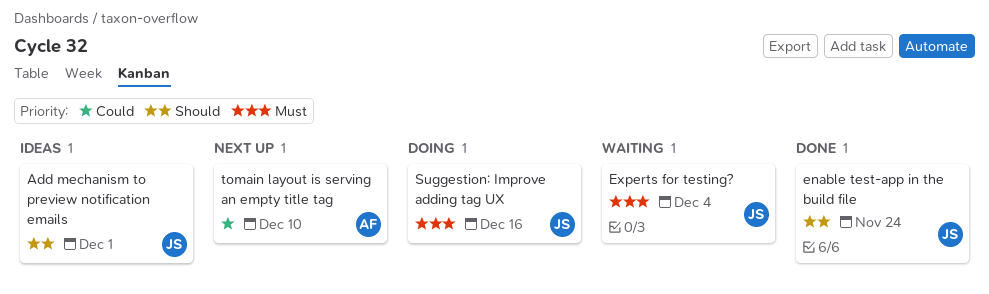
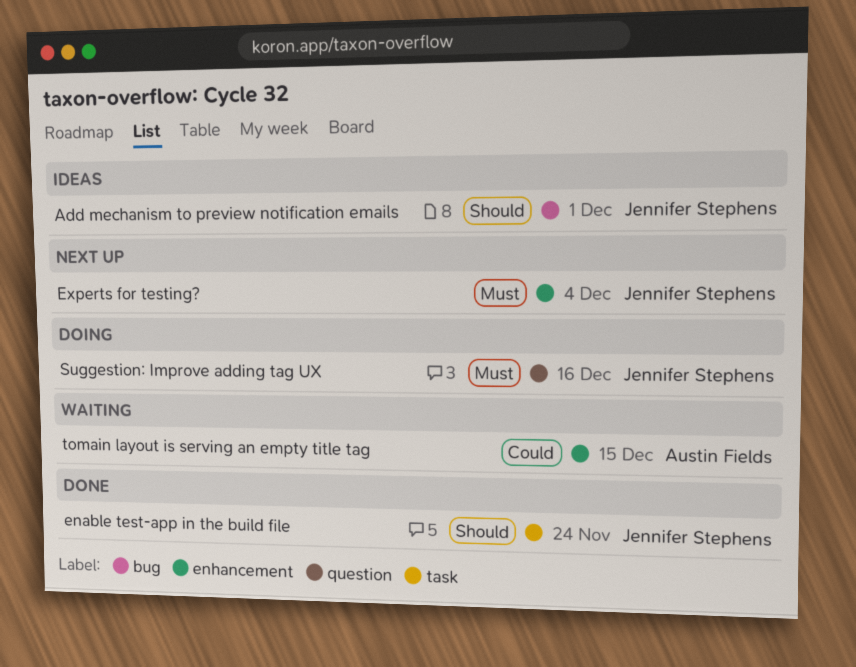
Experts for testing?, status: Waiting -> Next up
tomain layout is serving an empty title tag, status: Next up -> Waiting
tomain layout is serving an empty title tag, due: Dec 10 -> Dec 15

